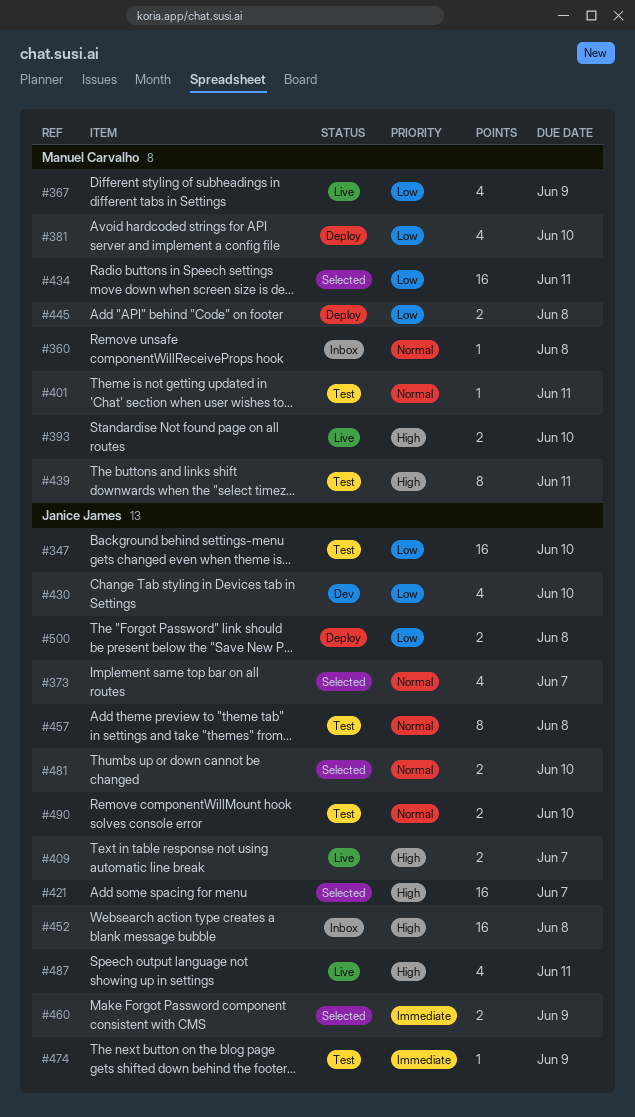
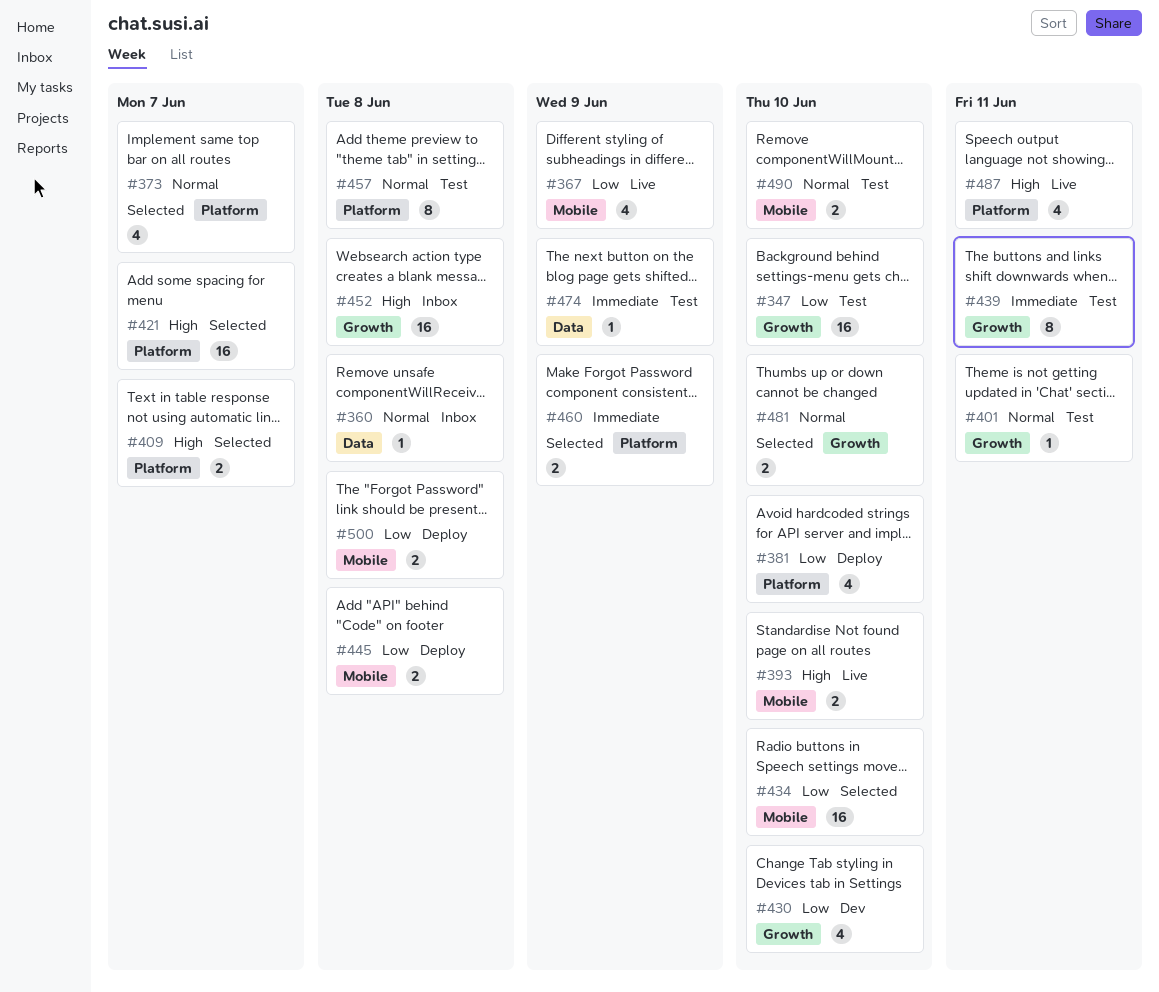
#409, status: Live -> Selected
#434, due: Jun 11 -> Jun 10
#439, priority: High -> Immediate

